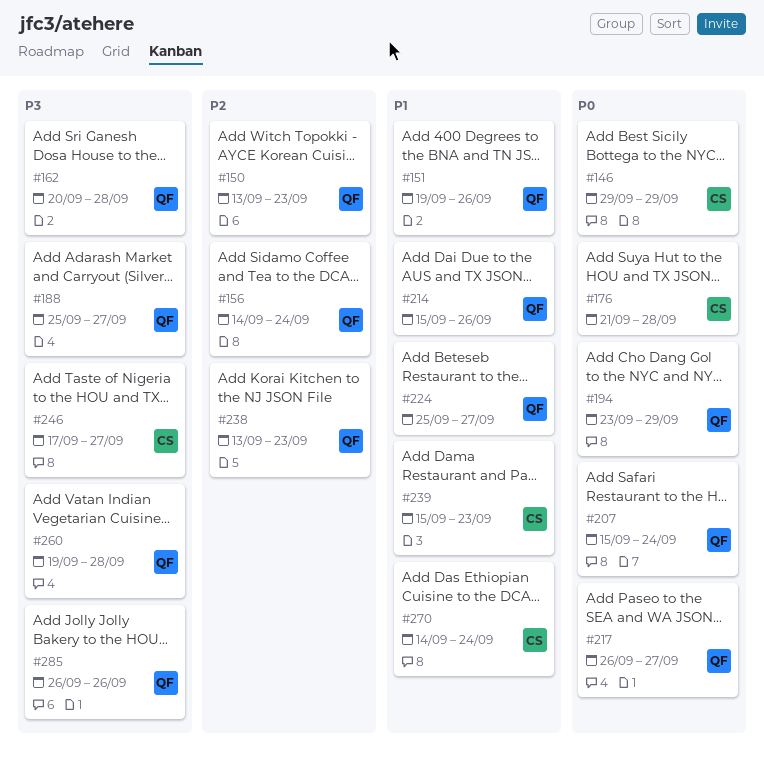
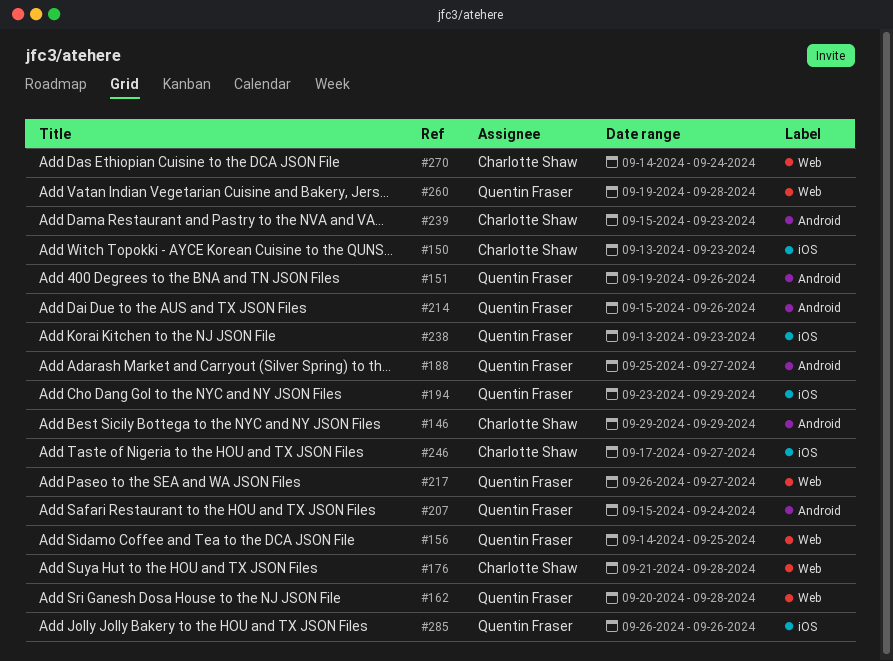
#150, owner: Quentin Fraser -> Charlotte Shaw
#156, due: Sep 24 -> Sep 25
#224: present -> none

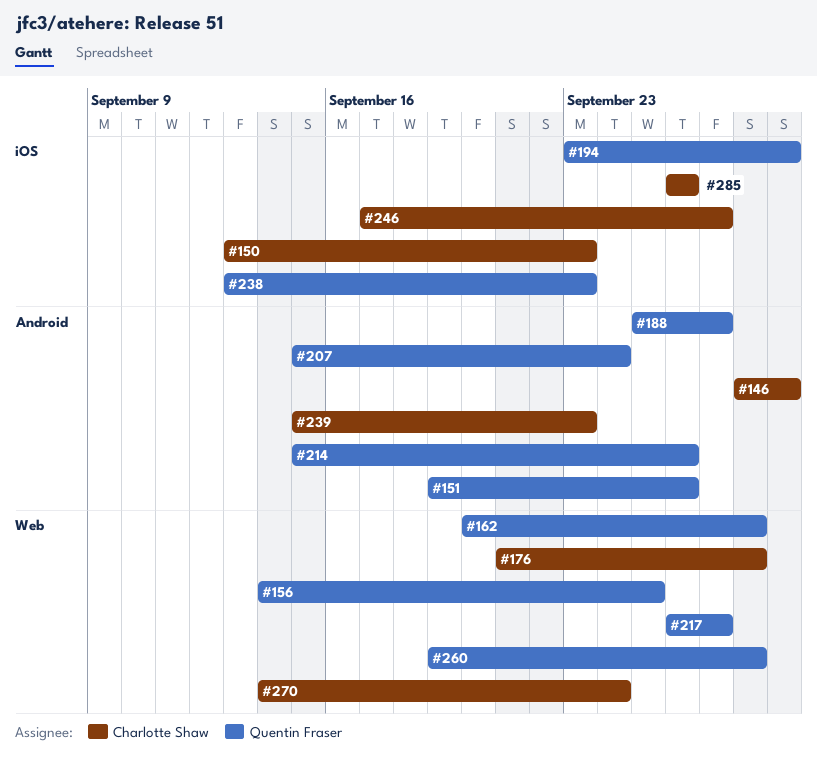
#146, start: Sep 29 -> Sep 28
#285, owner: Quentin Fraser -> Charlotte Shaw

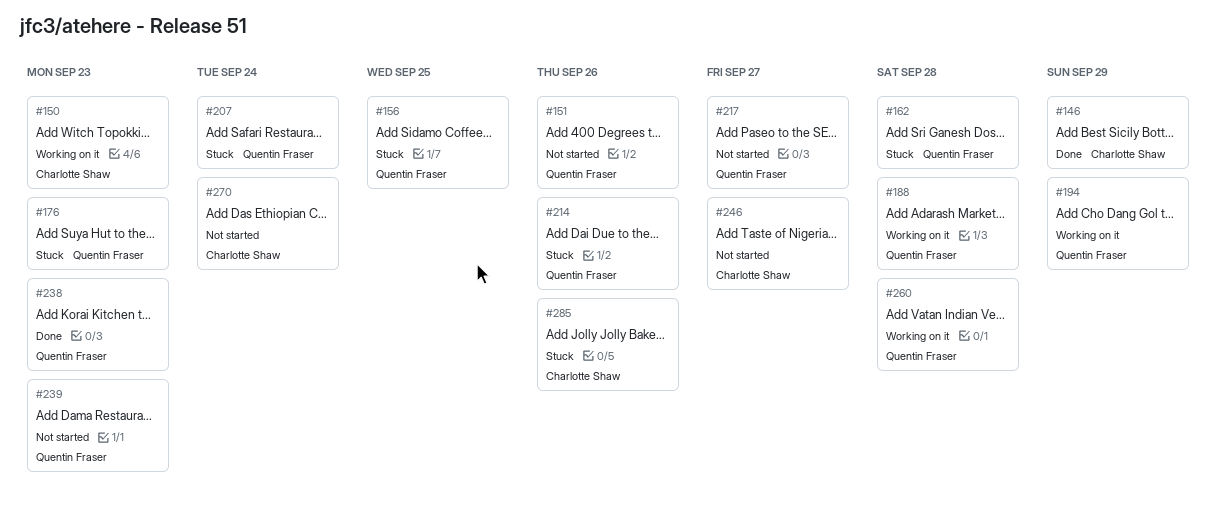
#176, owner: Charlotte Shaw -> Quentin Fraser
#176, due: Sep 28 -> Sep 23
#188, due: Sep 27 -> Sep 28
#239, owner: Charlotte Shaw -> Quentin Fraser

